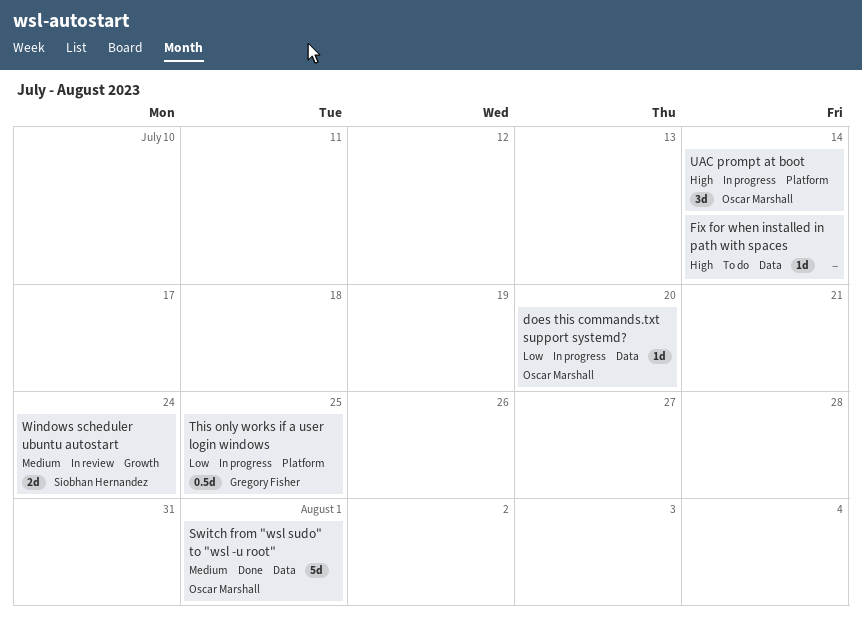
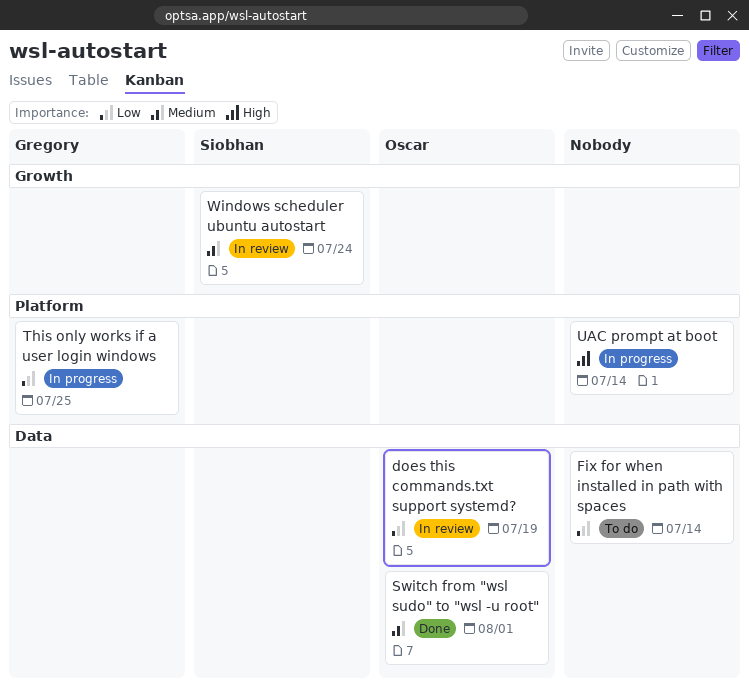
does this commands.txt support systemd?, status: In progress -> In review
does this commands.txt support systemd?, due: Jul 20 -> Jul 19
Fix for when installed in path with spaces, priority: High -> Low
UAC prompt at boot, owner: Oscar Marshall -> none

